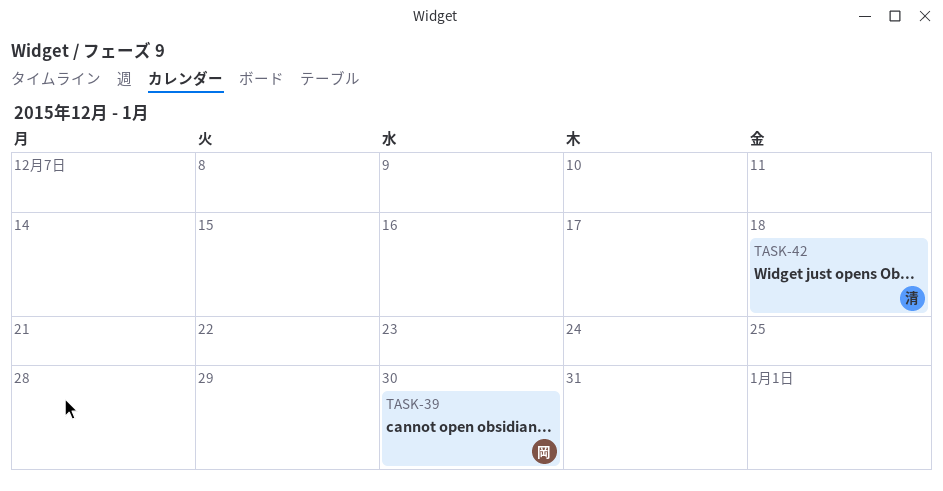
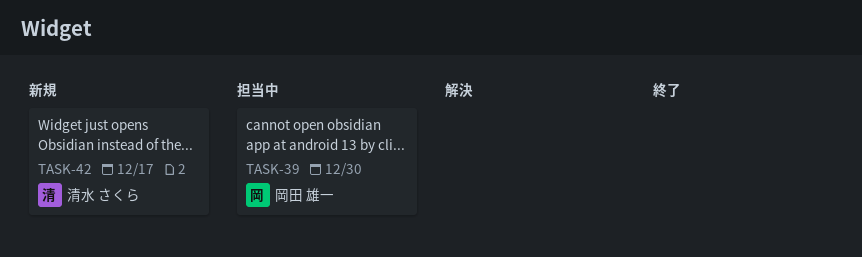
TASK-42, due: Dec 18 -> Dec 17

